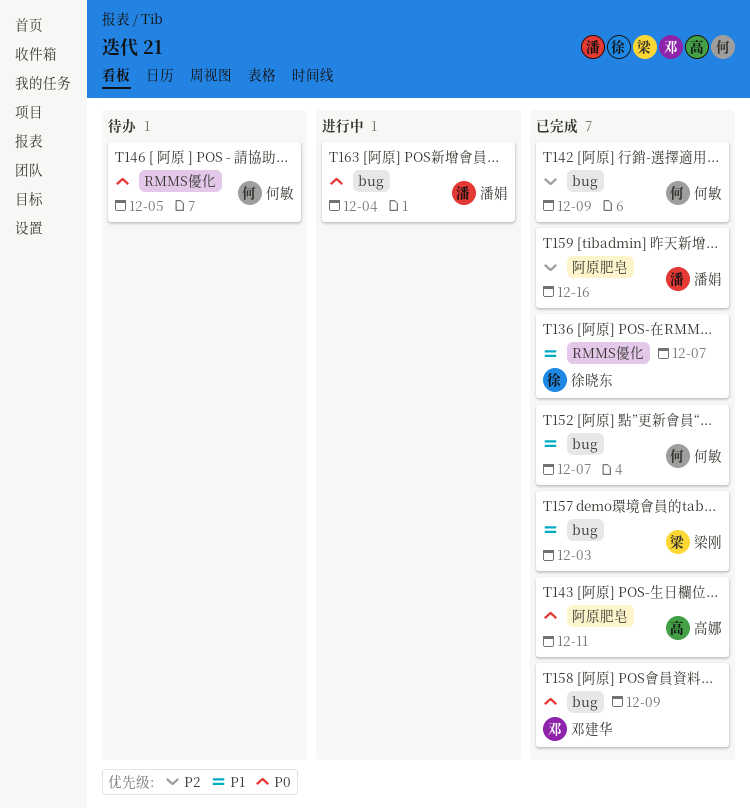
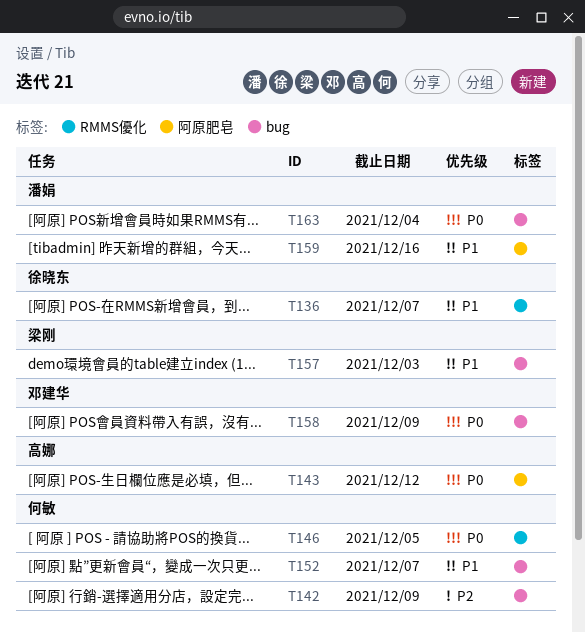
T143, due: Dec 11 -> Dec 12
T159, priority: P2 -> P1

